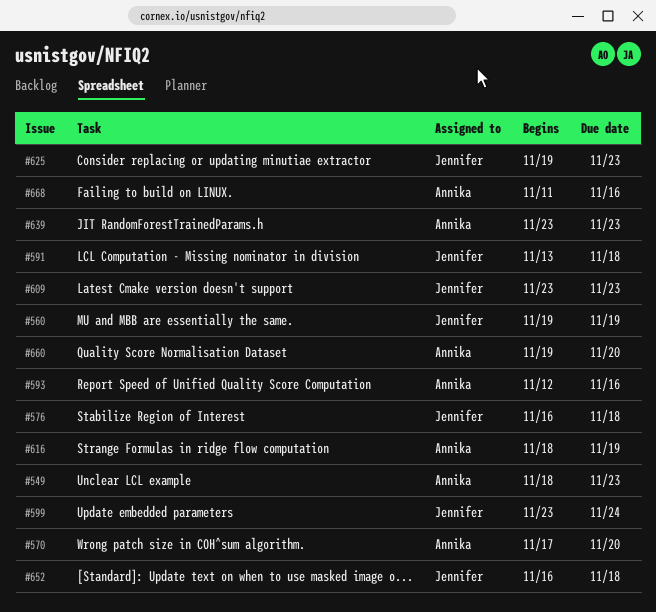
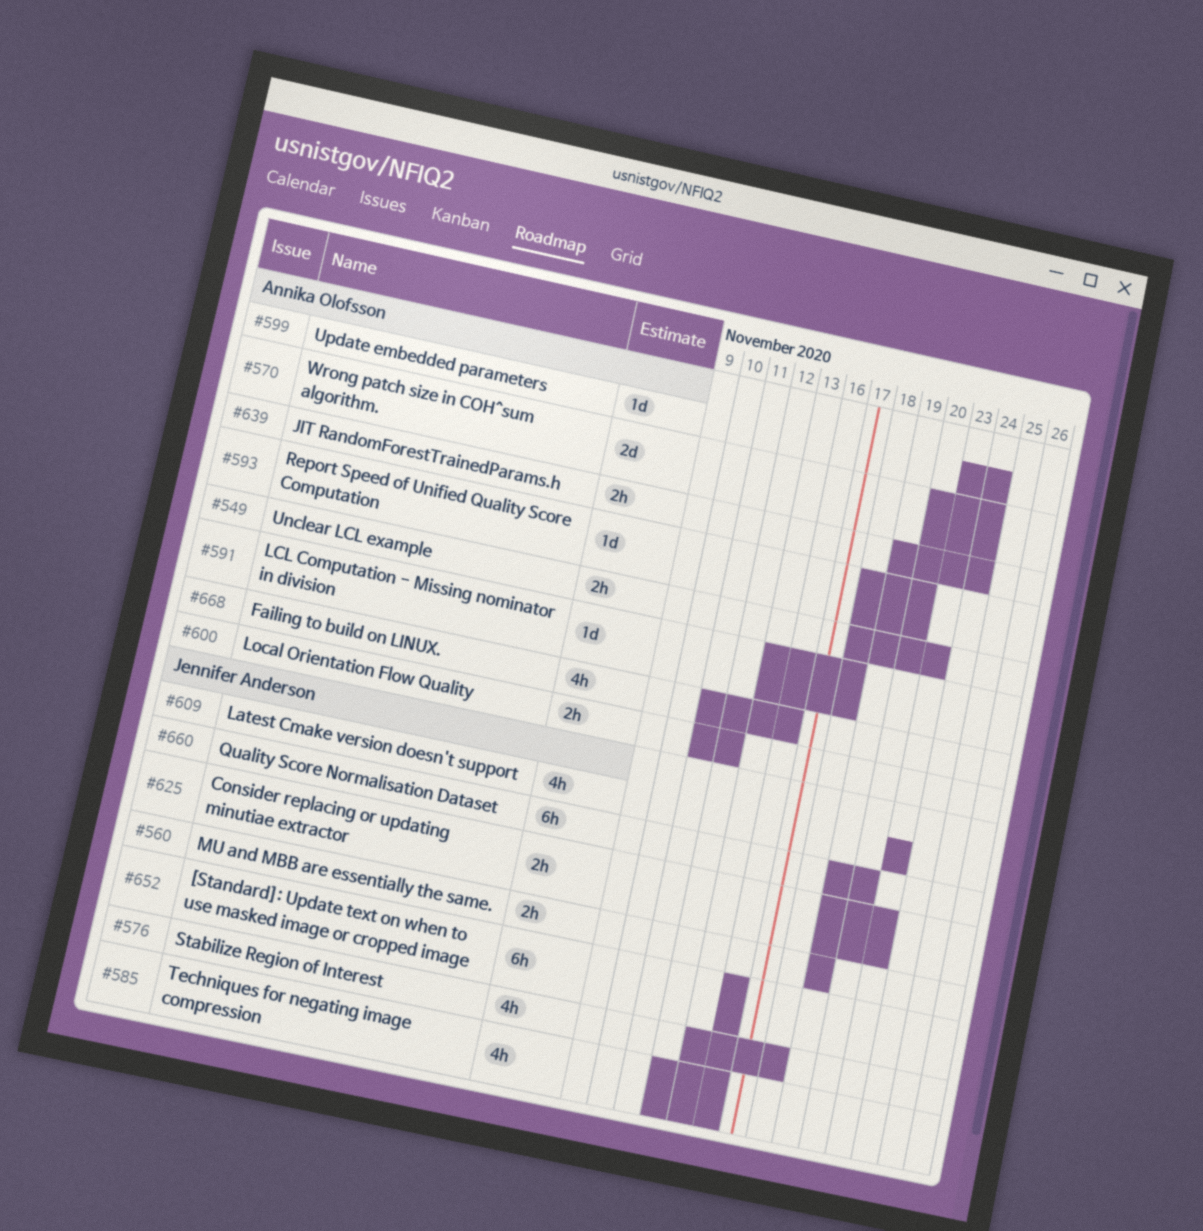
#570, start: Nov 17 -> Nov 20
#570, due: Nov 20 -> Nov 24
#576, start: Nov 16 -> Nov 13
#585: none -> present
#591, owner: Jennifer Anderson -> Annika Olofsson
#593, start: Nov 12 -> Nov 18
#593, due: Nov 16 -> Nov 20
#599, owner: Jennifer Anderson -> Annika Olofsson
#600: none -> present
#616: present -> none
#639, start: Nov 23 -> Nov 19
#639, due: Nov 23 -> Nov 24
#652, due: Nov 18 -> Nov 16
#660, owner: Annika Olofsson -> Jennifer Anderson

